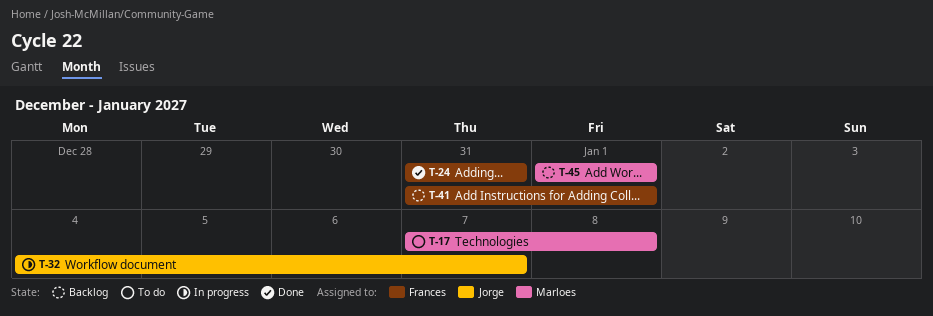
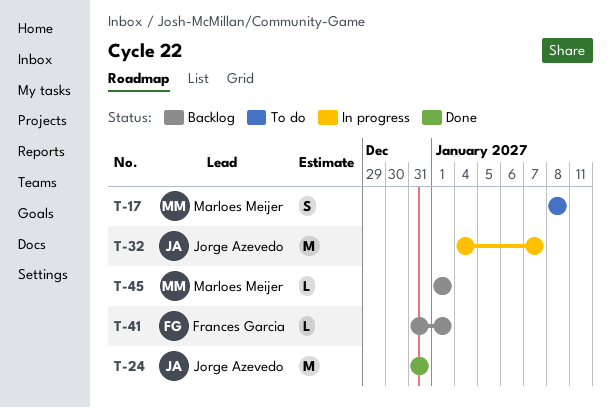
T-17, start: Jan 7 -> Jan 8
T-24, owner: Frances Garcia -> Jorge Azevedo

